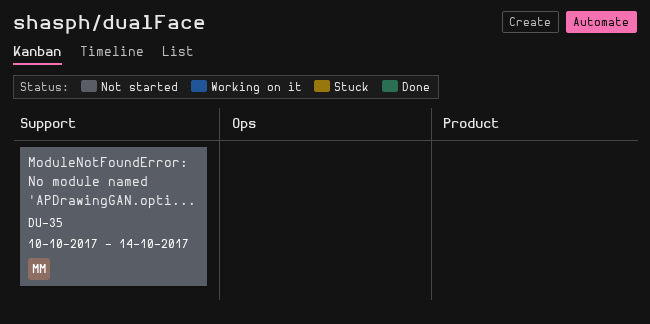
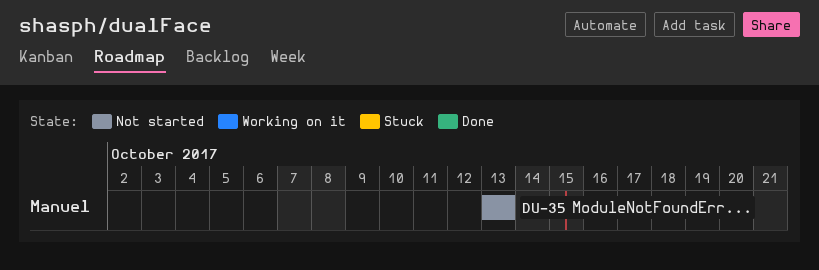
DU-35, start: Oct 10 -> Oct 13
DU-35, due: Oct 14 -> Oct 13

